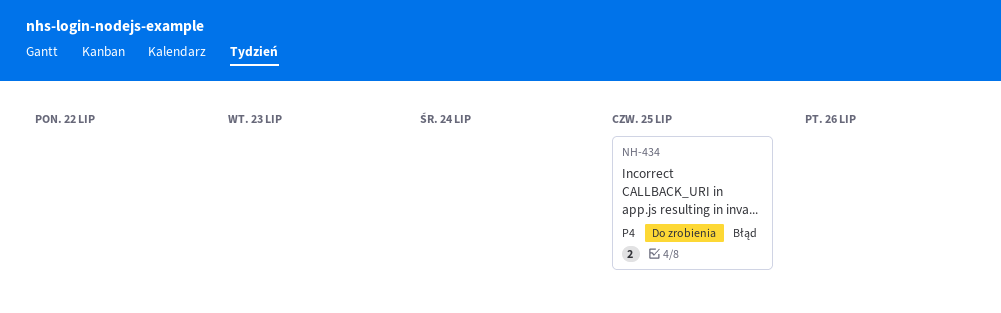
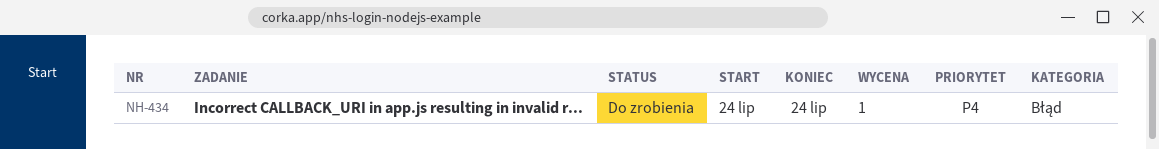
NH-434, estimate: 2 -> 1
NH-434, due: Jul 25 -> Jul 24

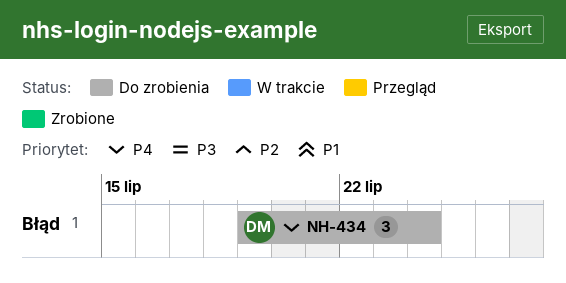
NH-434, estimate: 1 -> 3
NH-434, start: Jul 24 -> Jul 19

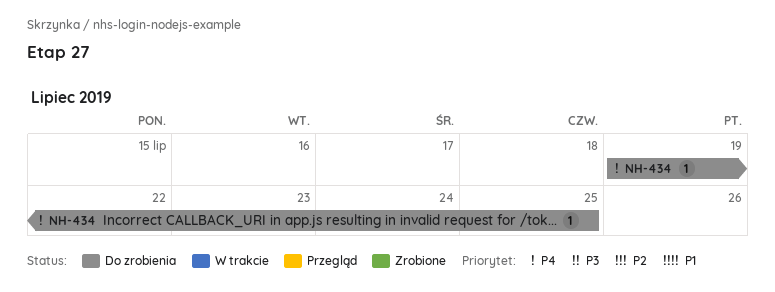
NH-434, estimate: 3 -> 1
NH-434, due: Jul 24 -> Jul 25

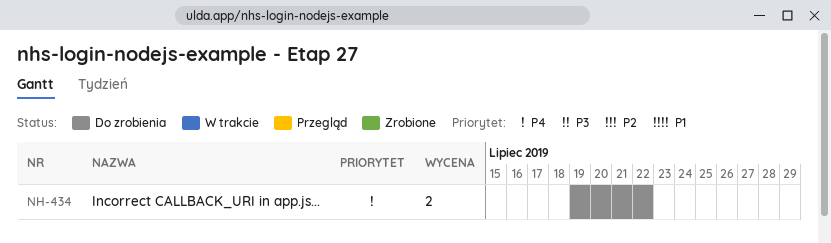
NH-434, estimate: 1 -> 2
NH-434, due: Jul 25 -> Jul 22

